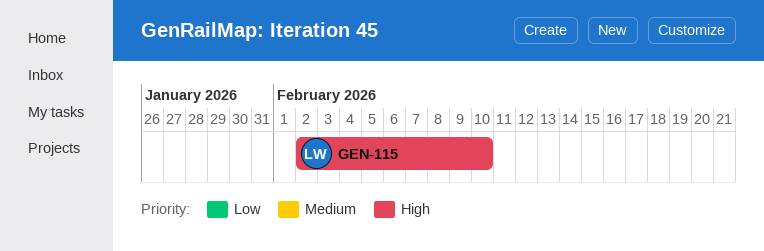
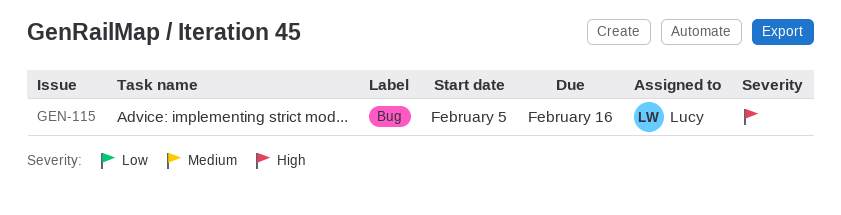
GEN-115, start: Feb 2 -> Feb 5
GEN-115, due: Feb 10 -> Feb 16

